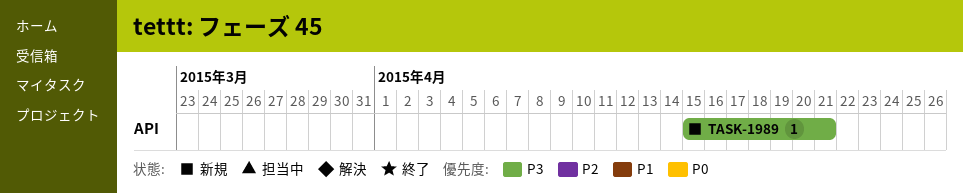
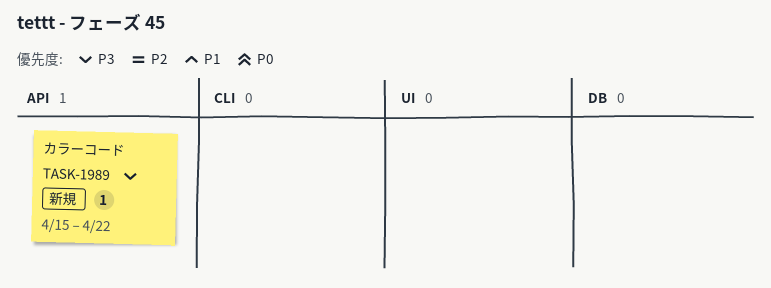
TASK-1989, due: Apr 21 -> Apr 22

